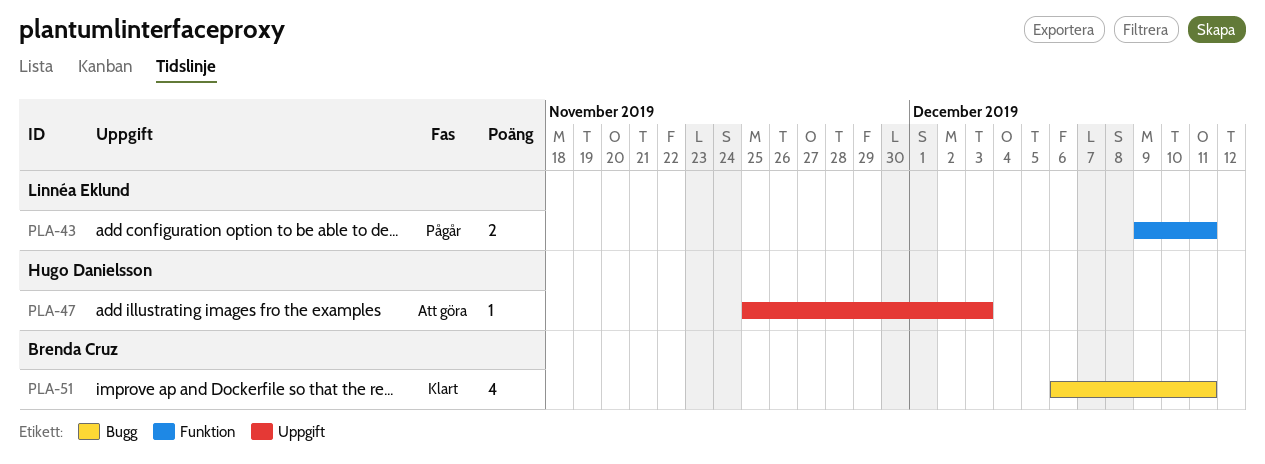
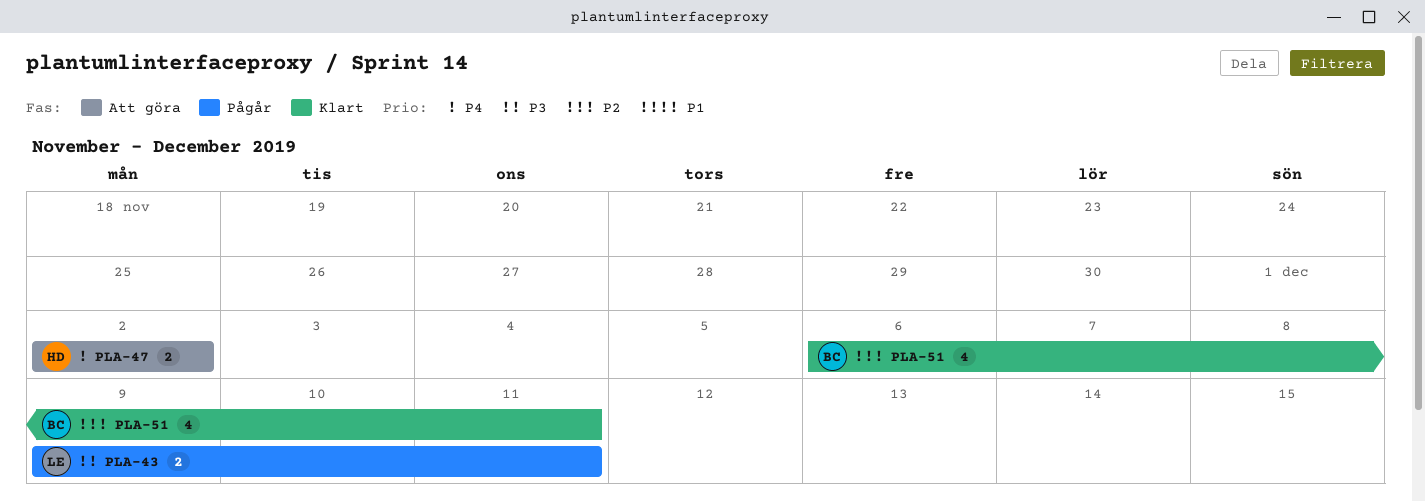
PLA-47, estimate: 1 -> 2
PLA-47, start: Nov 25 -> Dec 2
PLA-47, due: Dec 3 -> Dec 2

